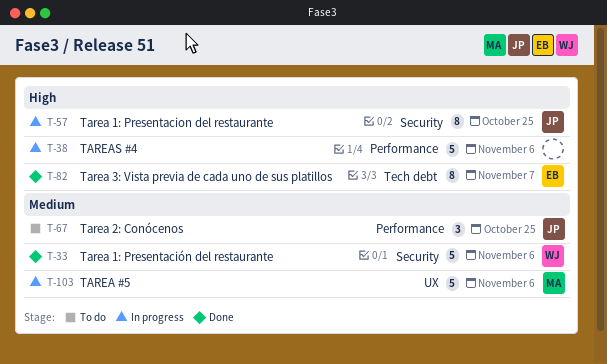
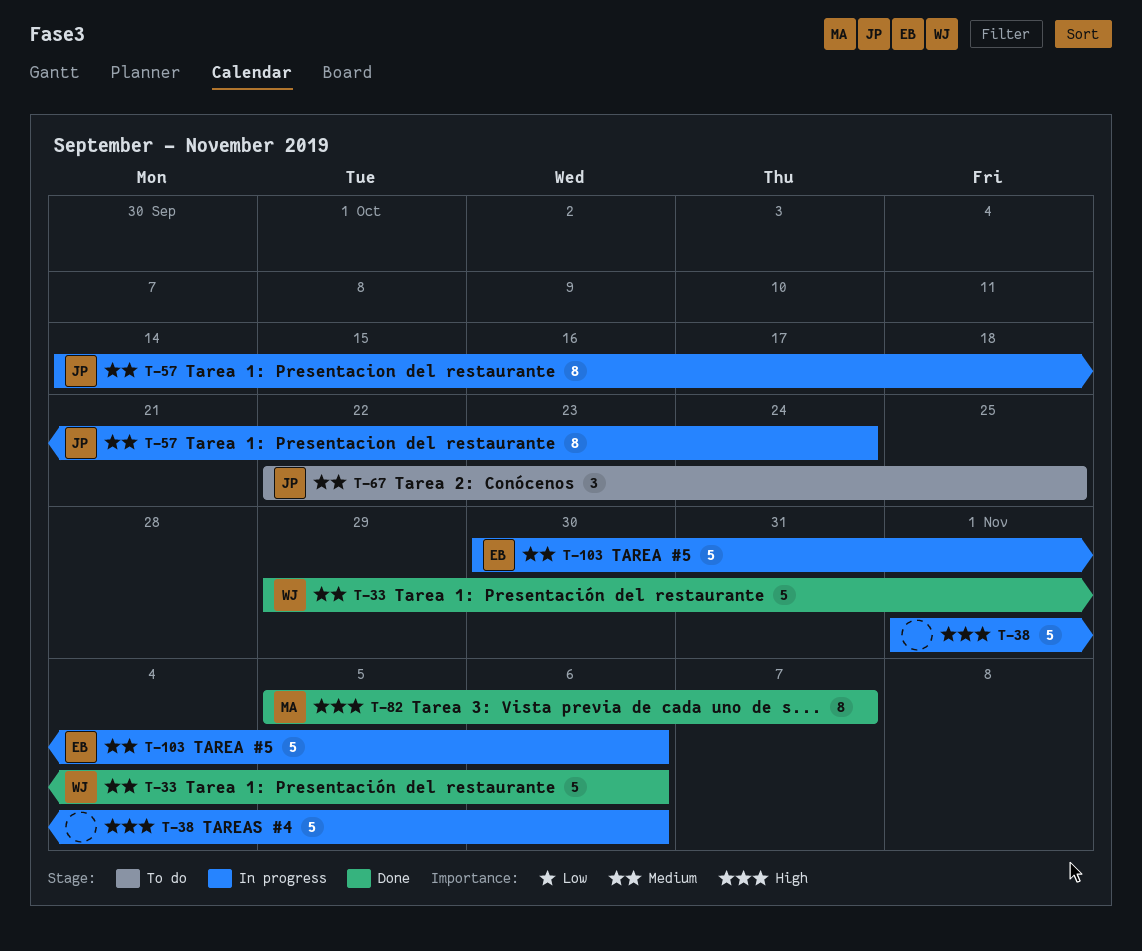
T-57, priority: High -> Medium
T-57, due: Oct 25 -> Oct 24
T-82, owner: EB -> MA
T-103, owner: MA -> EB

